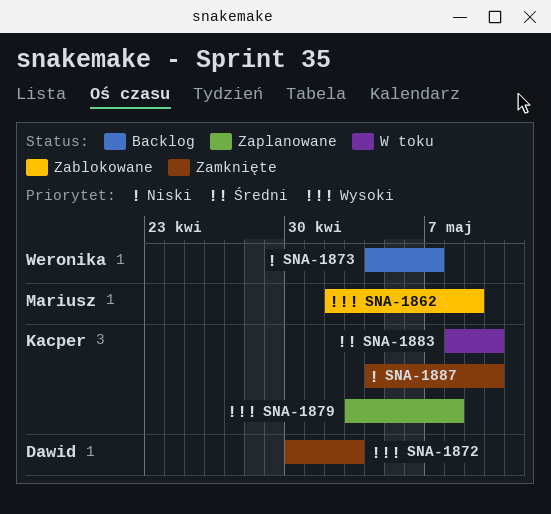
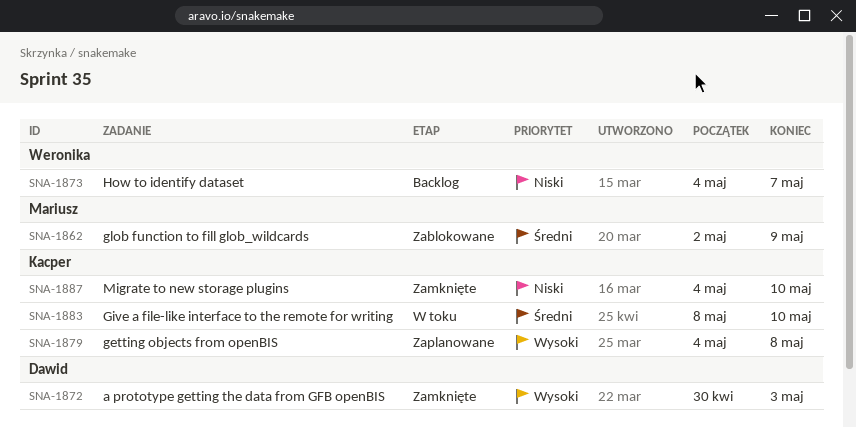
SNA-1862, priority: Wysoki -> Średni
SNA-1879, start: May 3 -> May 4

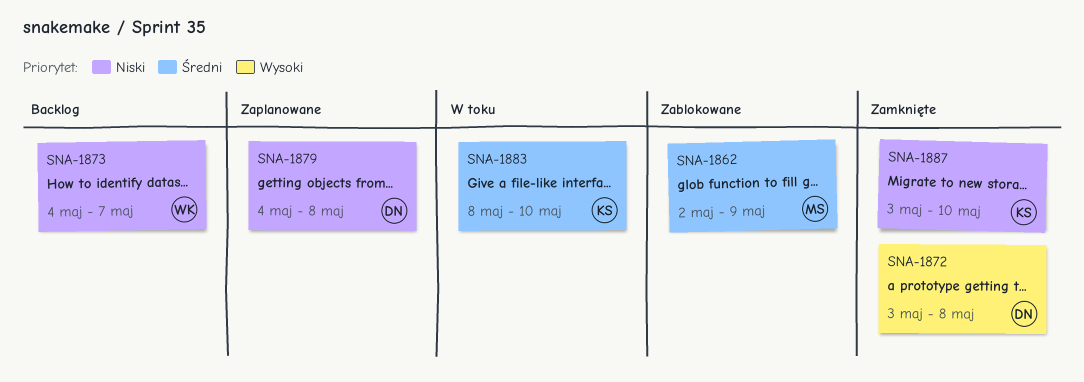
SNA-1872, start: Apr 30 -> May 3
SNA-1872, due: May 3 -> May 8
SNA-1879, owner: Kacper -> Dawid
SNA-1879, priority: Wysoki -> Niski
SNA-1887, start: May 4 -> May 3

